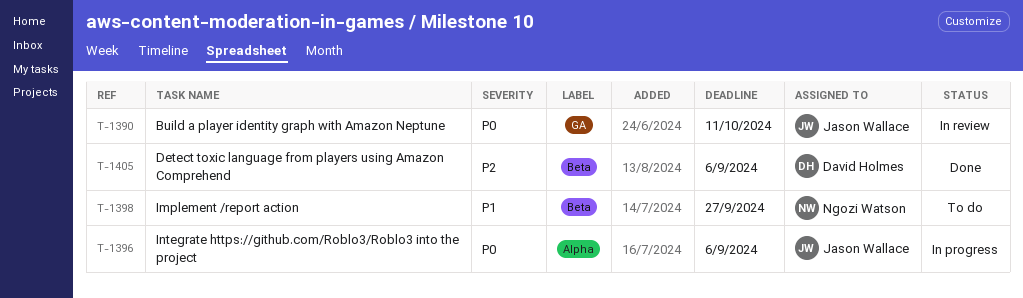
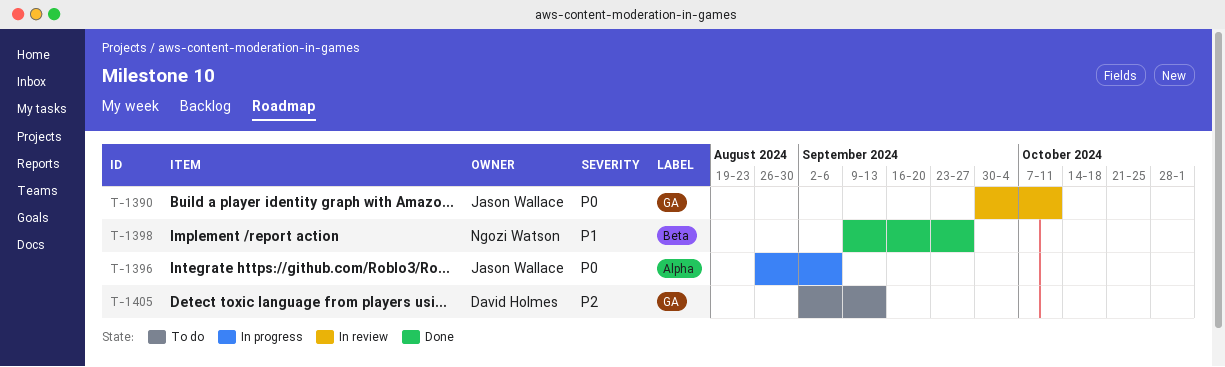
T-1398, status: To do -> Done
T-1405, status: Done -> To do
T-1405, label: Beta -> GA
T-1405, due: Sep 6 -> Sep 13

